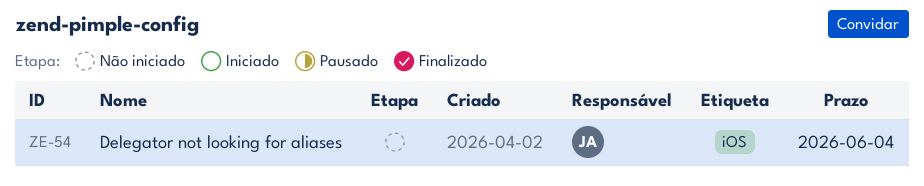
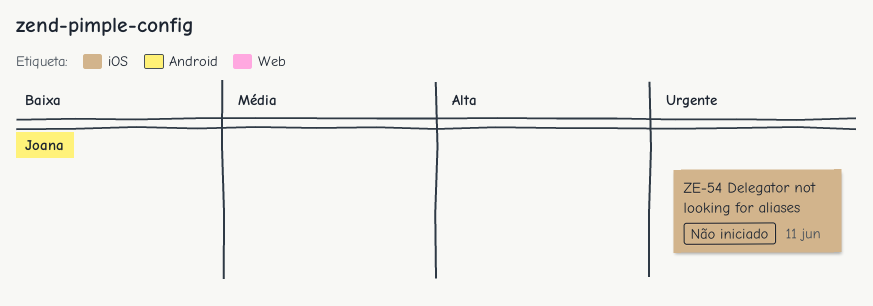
ZE-54, due: Jun 4 -> Jun 11

